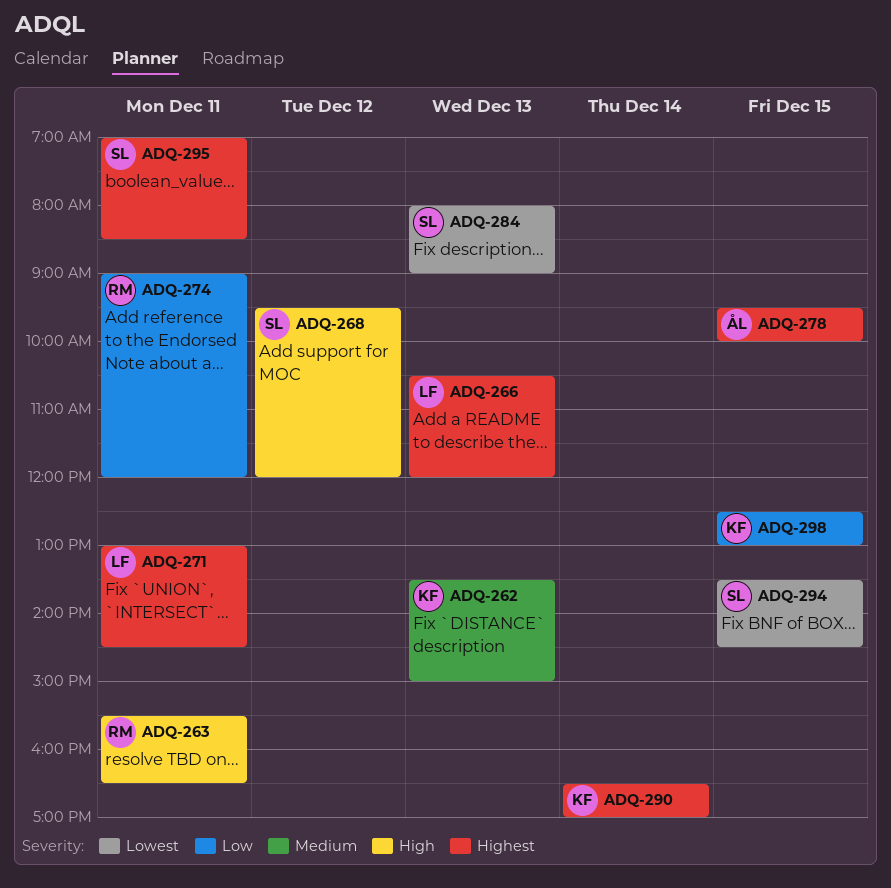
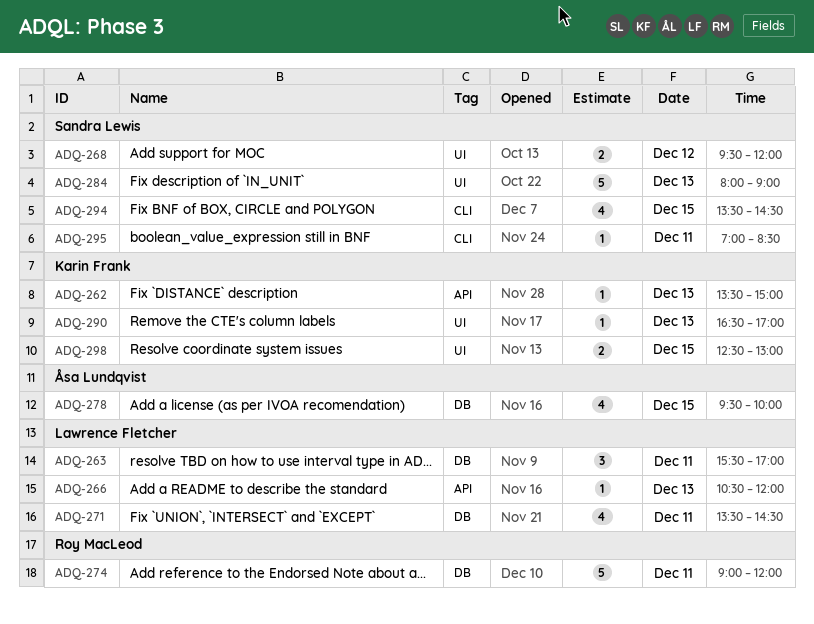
ADQ-263, owner: Roy MacLeod -> Lawrence Fletcher
ADQ-263, ends: 16:30 -> 17:00
ADQ-271, begins: 13:00 -> 13:30
ADQ-290, day: Dec 14 -> Dec 13

